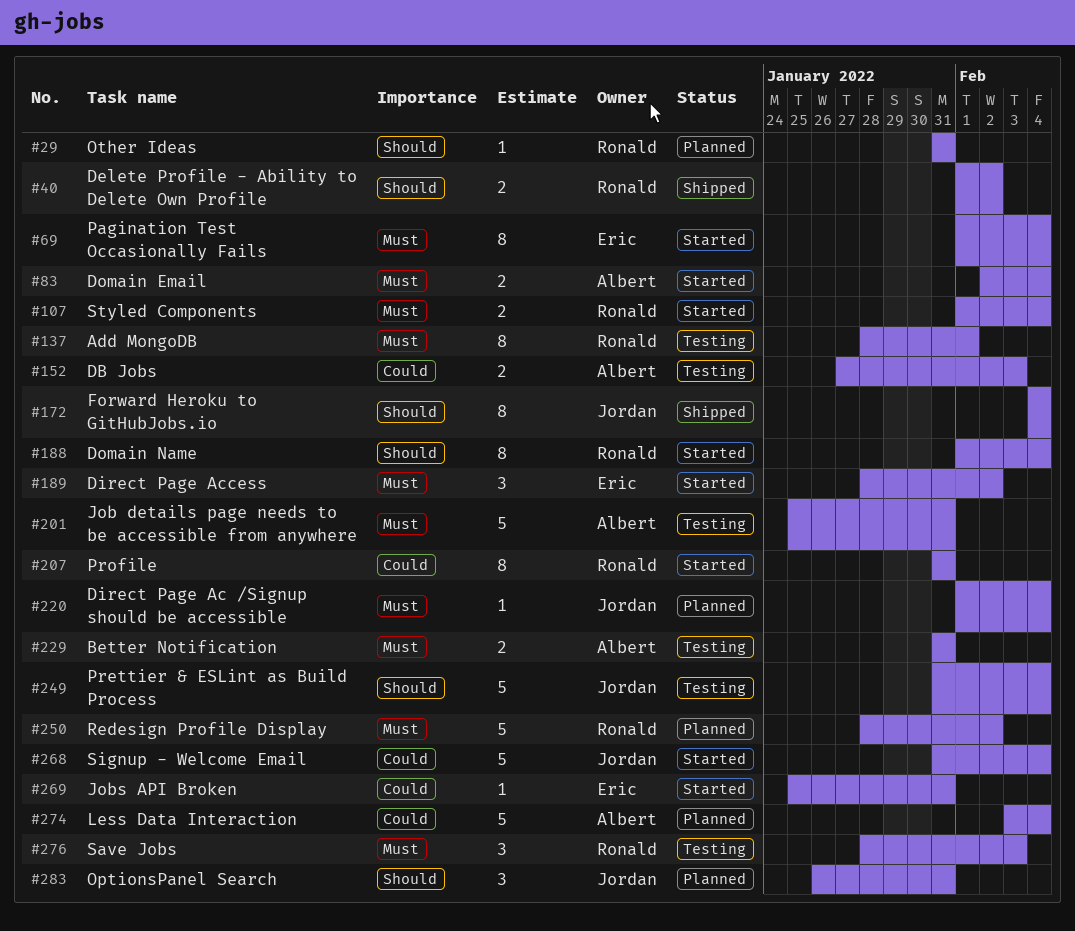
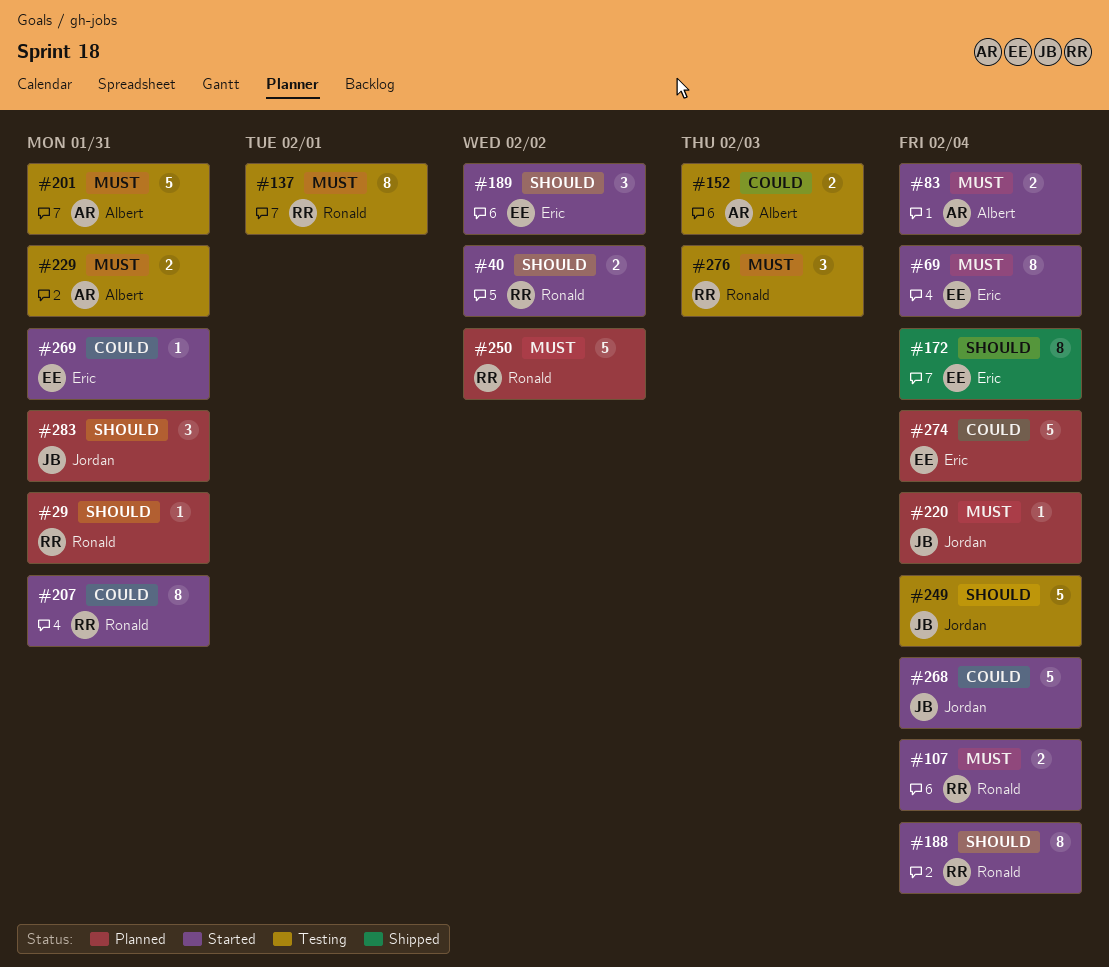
#40, status: Shipped -> Started
#172, owner: Jordan -> Eric
#189, priority: Must -> Should
#274, owner: Albert -> Eric

